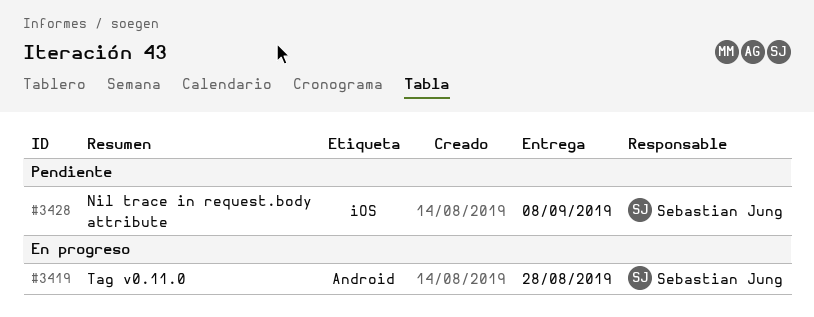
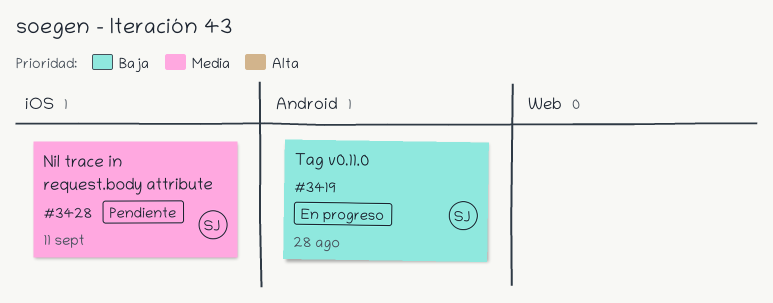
#3428, due: Sep 8 -> Sep 11

